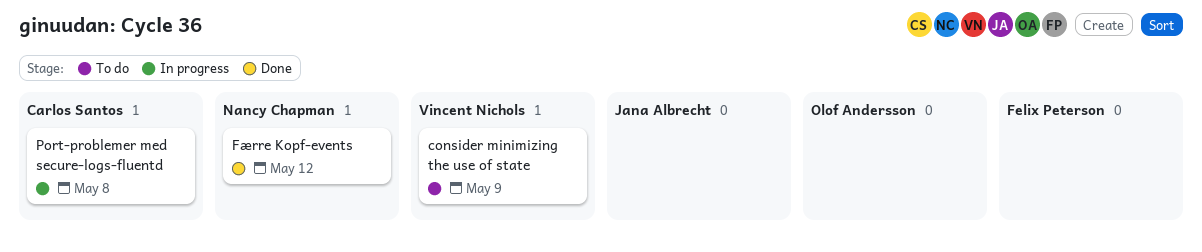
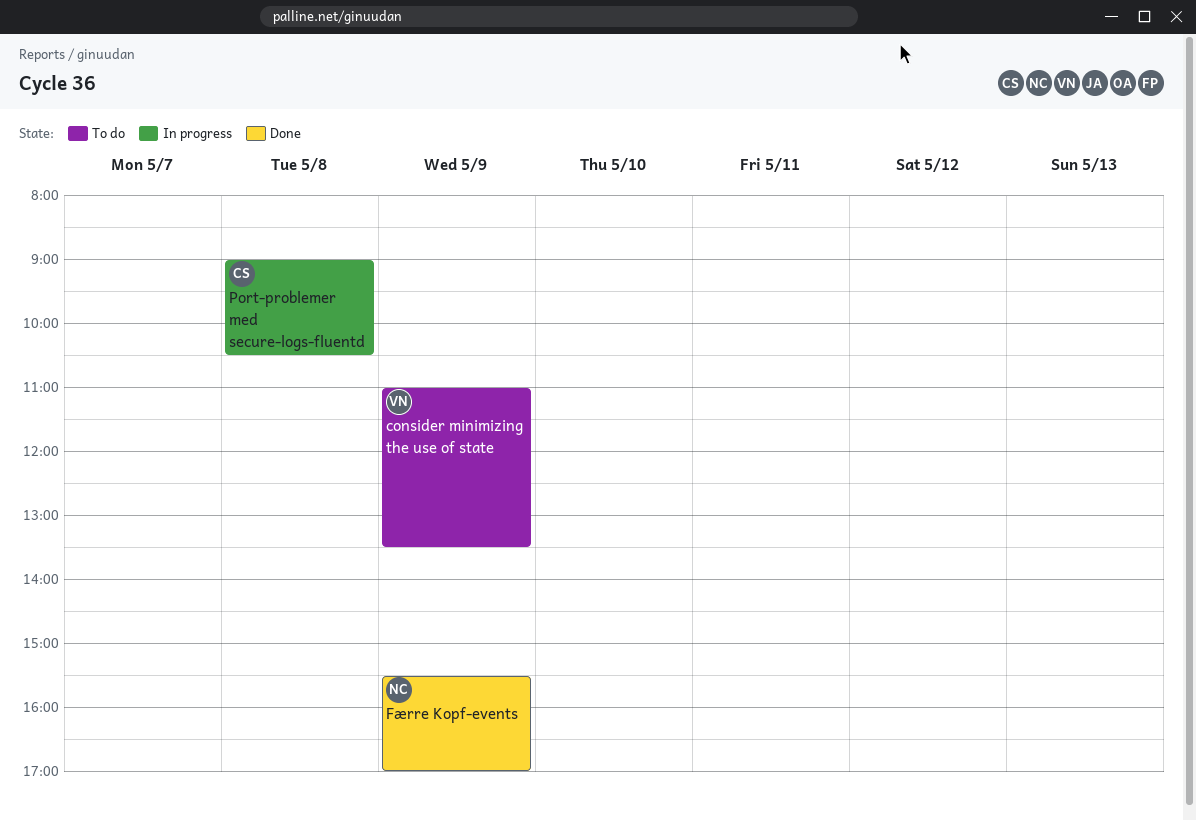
Færre Kopf-events, day: May 12 -> May 9

